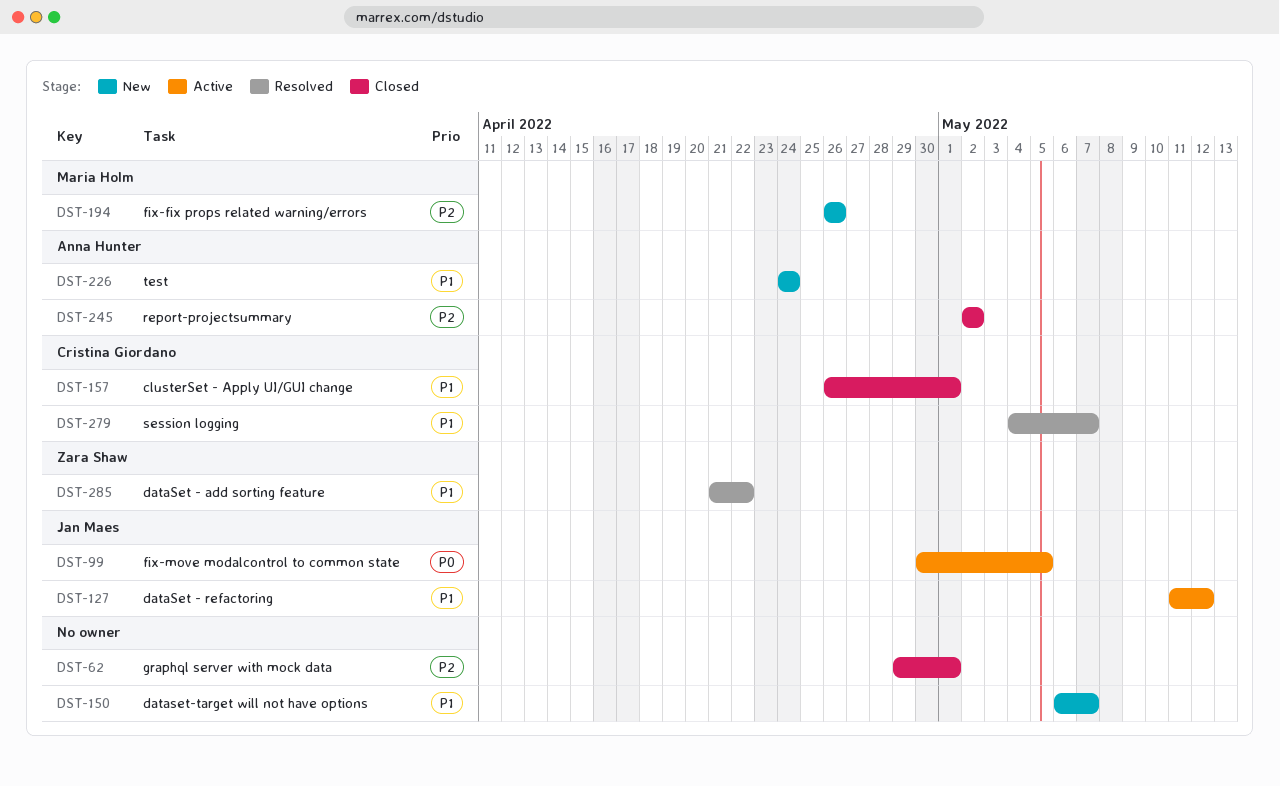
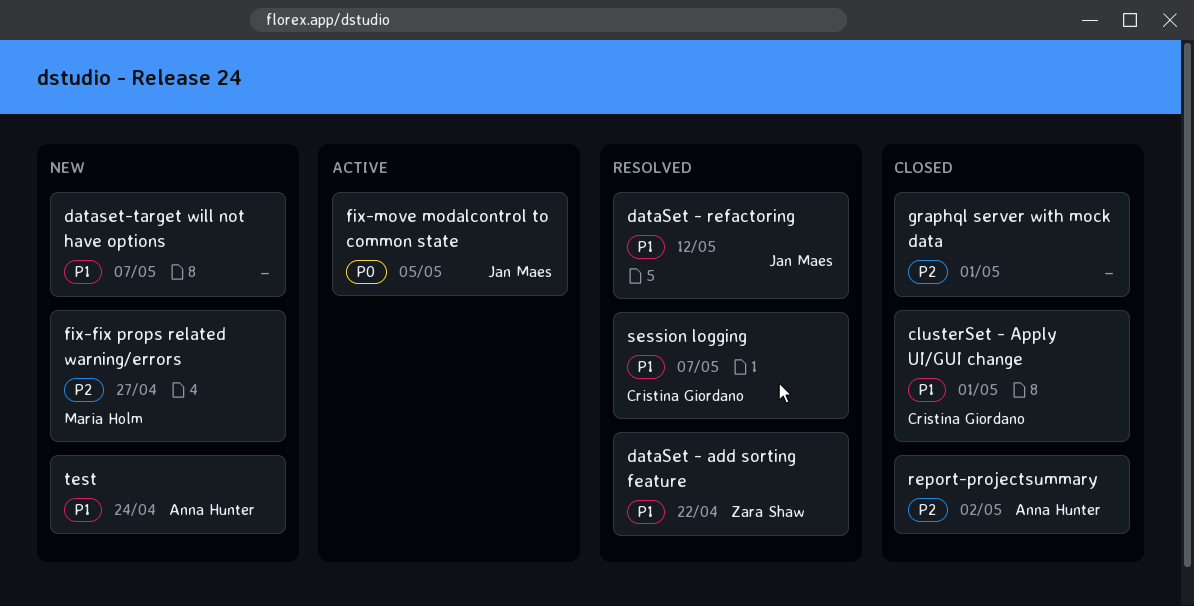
dataSet - refactoring, status: Active -> Resolved
fix-fix props related warning/errors, due: Apr 26 -> Apr 27

